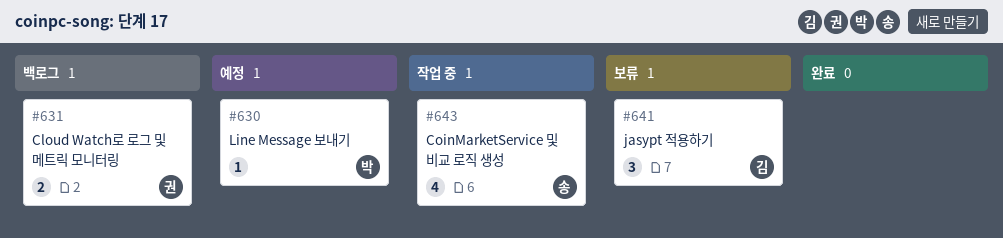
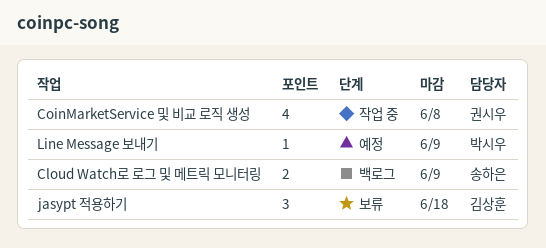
Cloud Watch로 로그 및 메트릭 모니터링, owner: 권시우 -> 송하은
CoinMarketService 및 비교 로직 생성, owner: 송하은 -> 권시우

